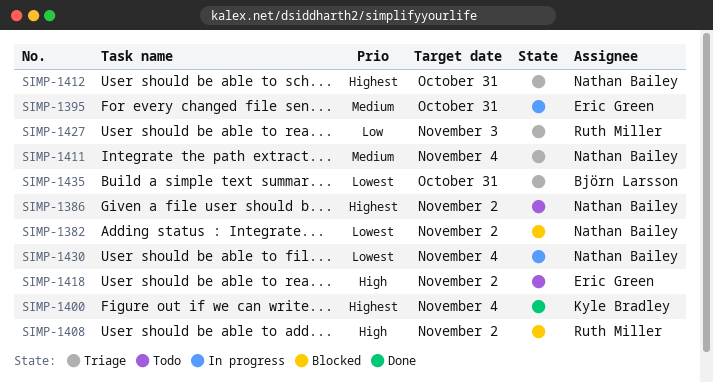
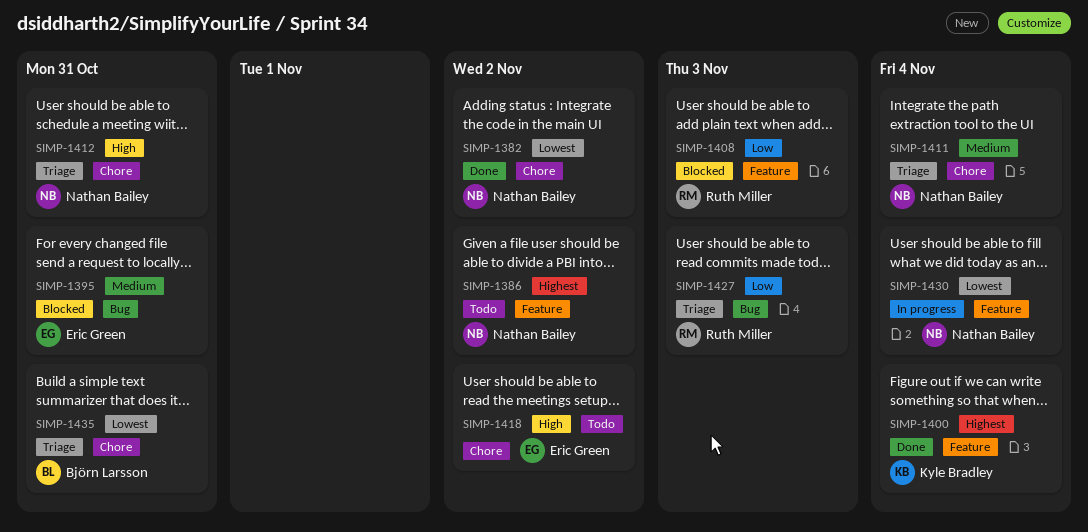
SIMP-1382, status: Blocked -> Done
SIMP-1395, status: In progress -> Blocked
SIMP-1408, priority: High -> Low
SIMP-1408, due: Nov 2 -> Nov 3
SIMP-1412, priority: Highest -> High

